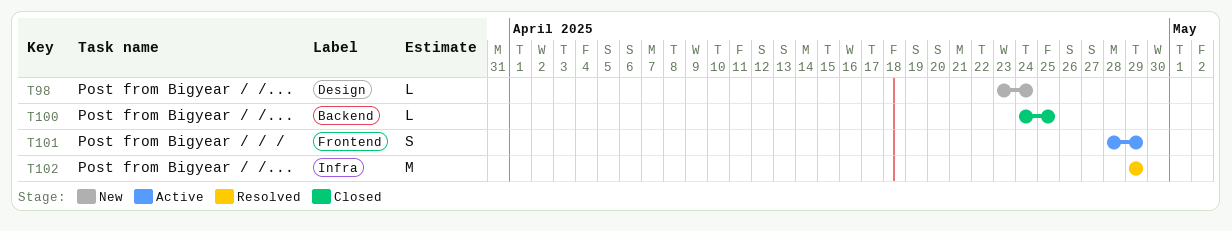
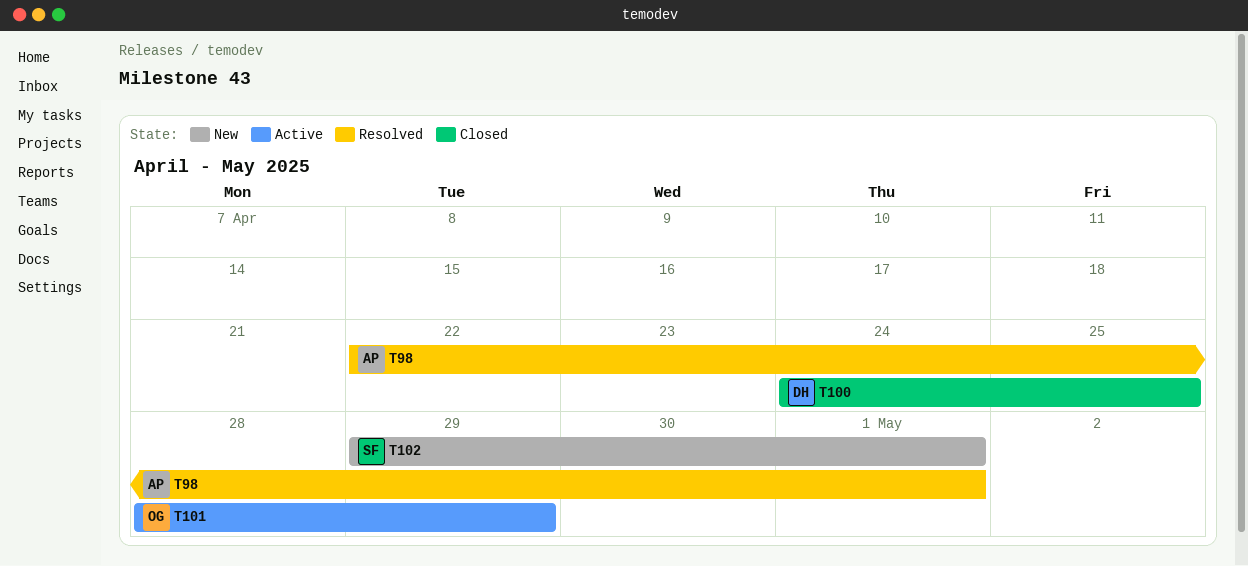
T98, status: New -> Resolved
T98, start: Apr 23 -> Apr 22
T98, due: Apr 24 -> May 1
T102, status: Resolved -> New
T102, due: Apr 29 -> May 1

